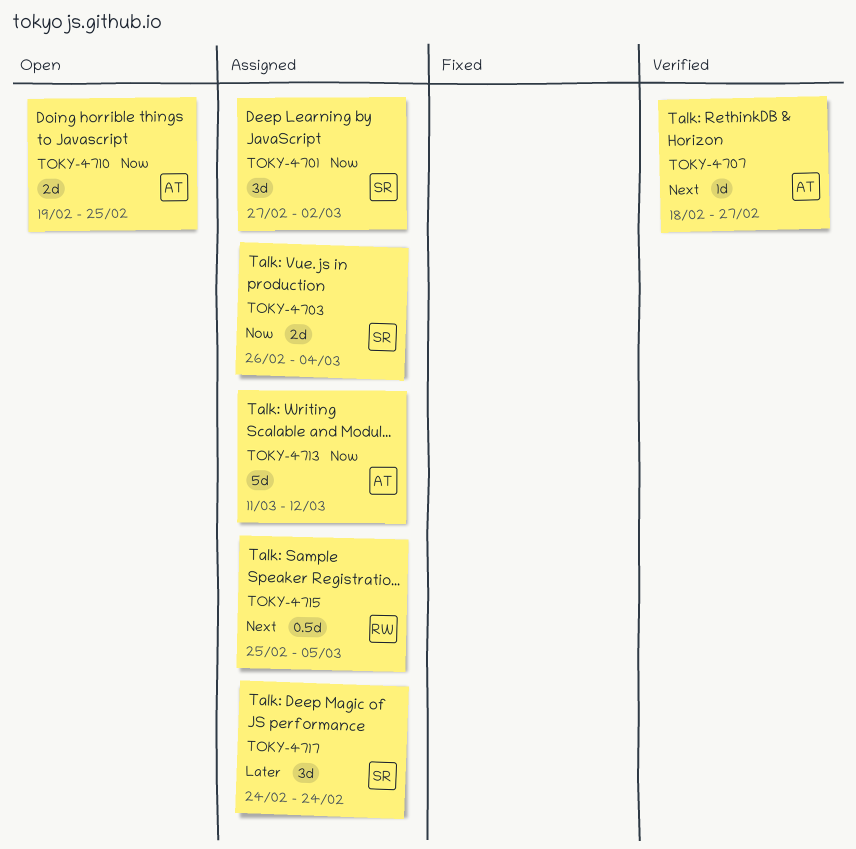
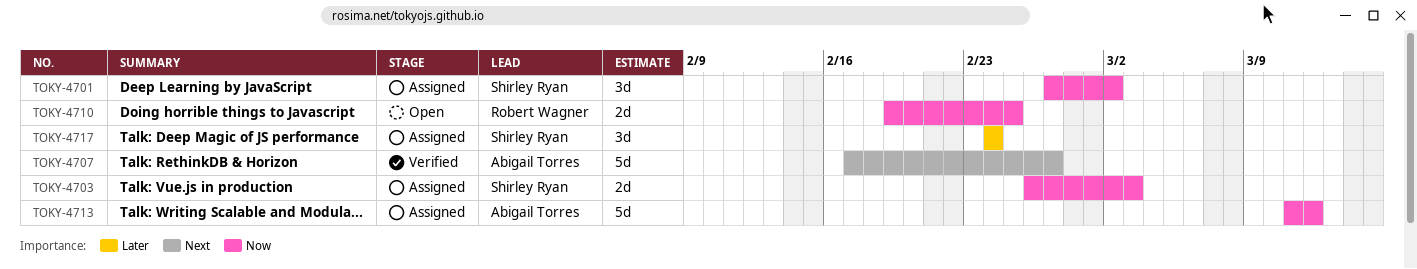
TOKY-4703, due: Mar 4 -> Mar 3
TOKY-4707, estimate: 1d -> 5d
TOKY-4707, start: Feb 18 -> Feb 17
TOKY-4710, owner: Abigail Torres -> Robert Wagner
TOKY-4715: present -> none

